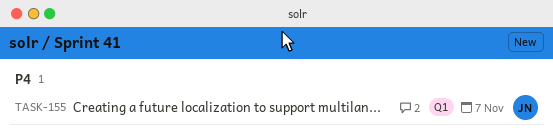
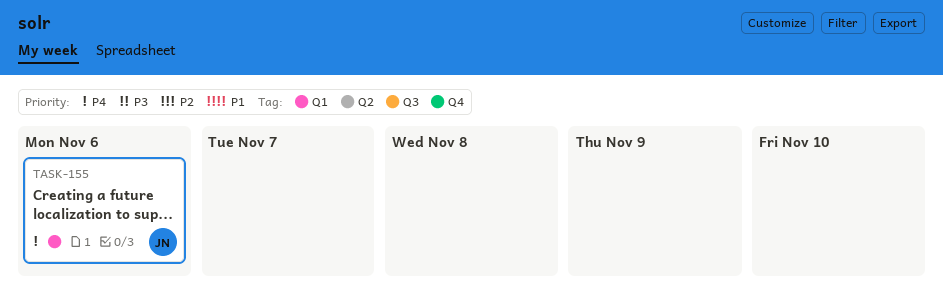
TASK-155, due: Nov 7 -> Nov 6

